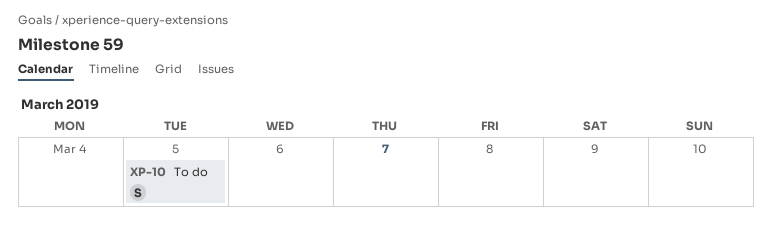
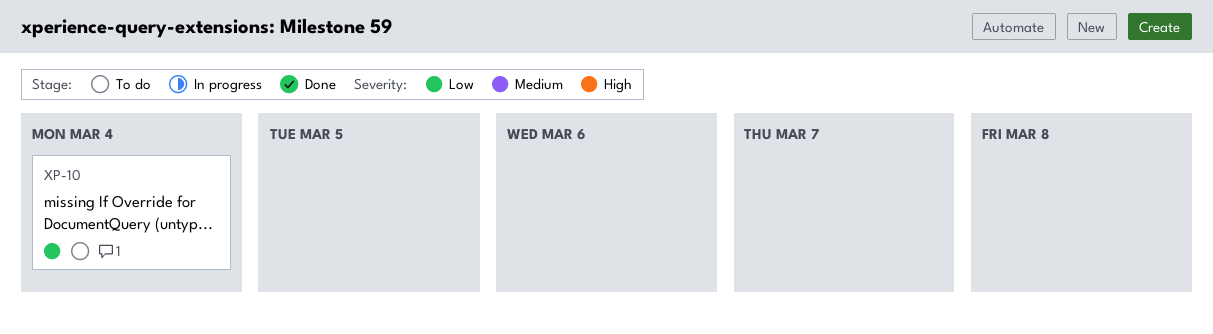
XP-10, due: Mar 5 -> Mar 4

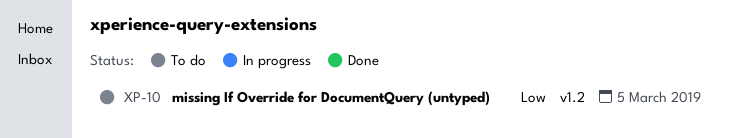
XP-10, due: Mar 4 -> Mar 5

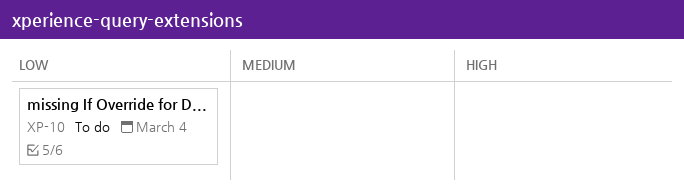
XP-10, due: Mar 5 -> Mar 4

